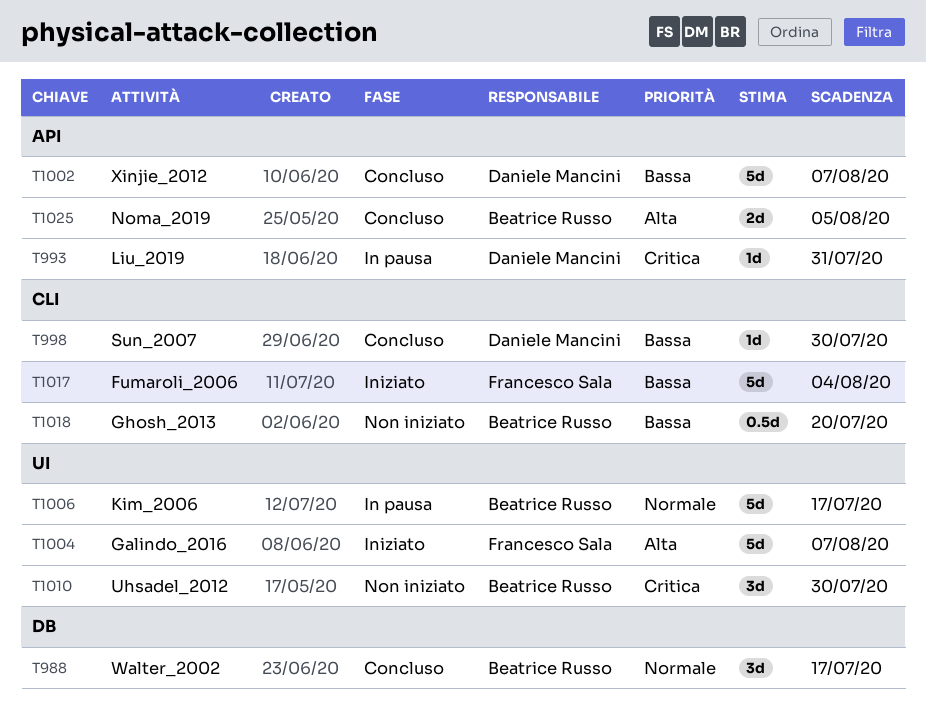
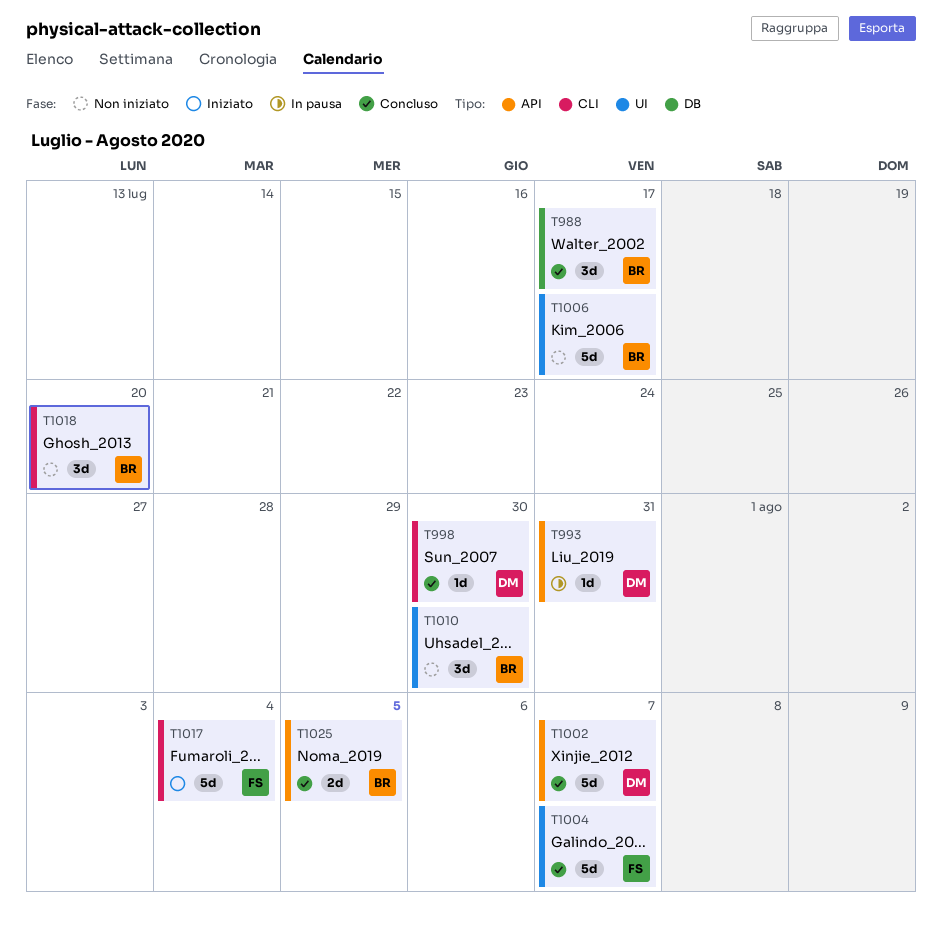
T1004, status: Iniziato -> Concluso
T1006, status: In pausa -> Non iniziato
T1018, estimate: 0.5d -> 3d

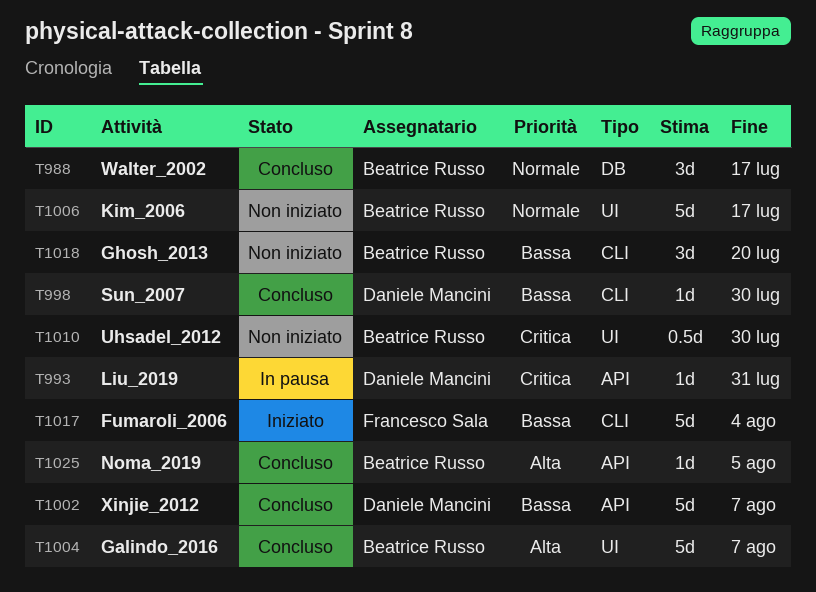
T1004, owner: Francesco Sala -> Beatrice Russo
T1010, estimate: 3d -> 0.5d
T1025, estimate: 2d -> 1d

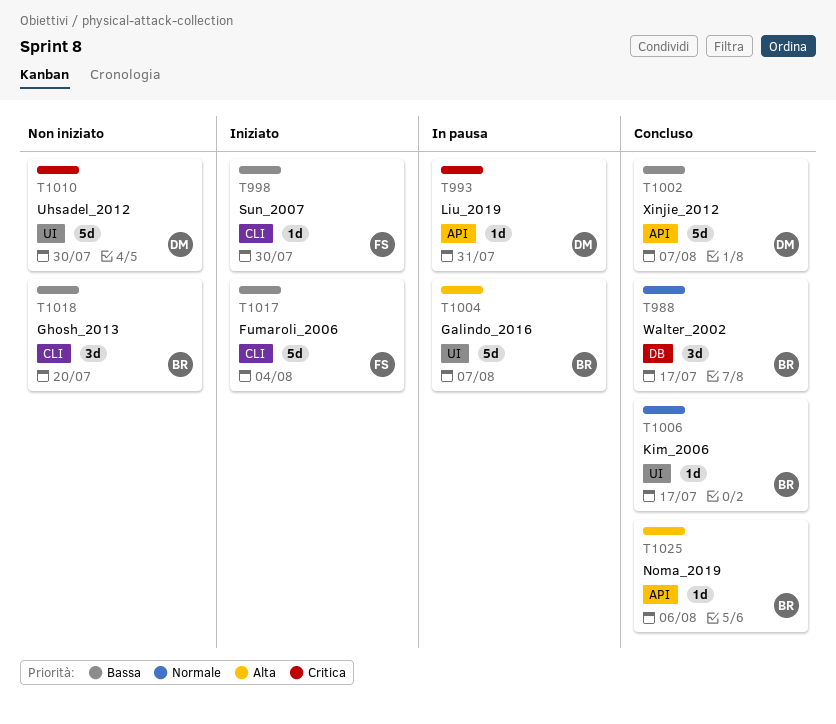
T998, status: Concluso -> Iniziato
T998, owner: Daniele Mancini -> Francesco Sala
T1004, status: Concluso -> In pausa
T1006, status: Non iniziato -> Concluso
T1006, estimate: 5d -> 1d
T1010, owner: Beatrice Russo -> Daniele Mancini
T1010, estimate: 0.5d -> 5d
T1025, due: Aug 5 -> Aug 6

